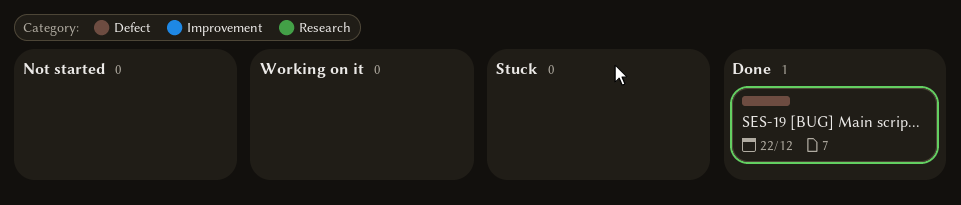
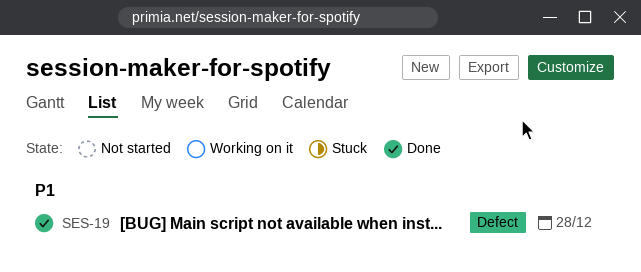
SES-19, due: Dec 22 -> Dec 28

